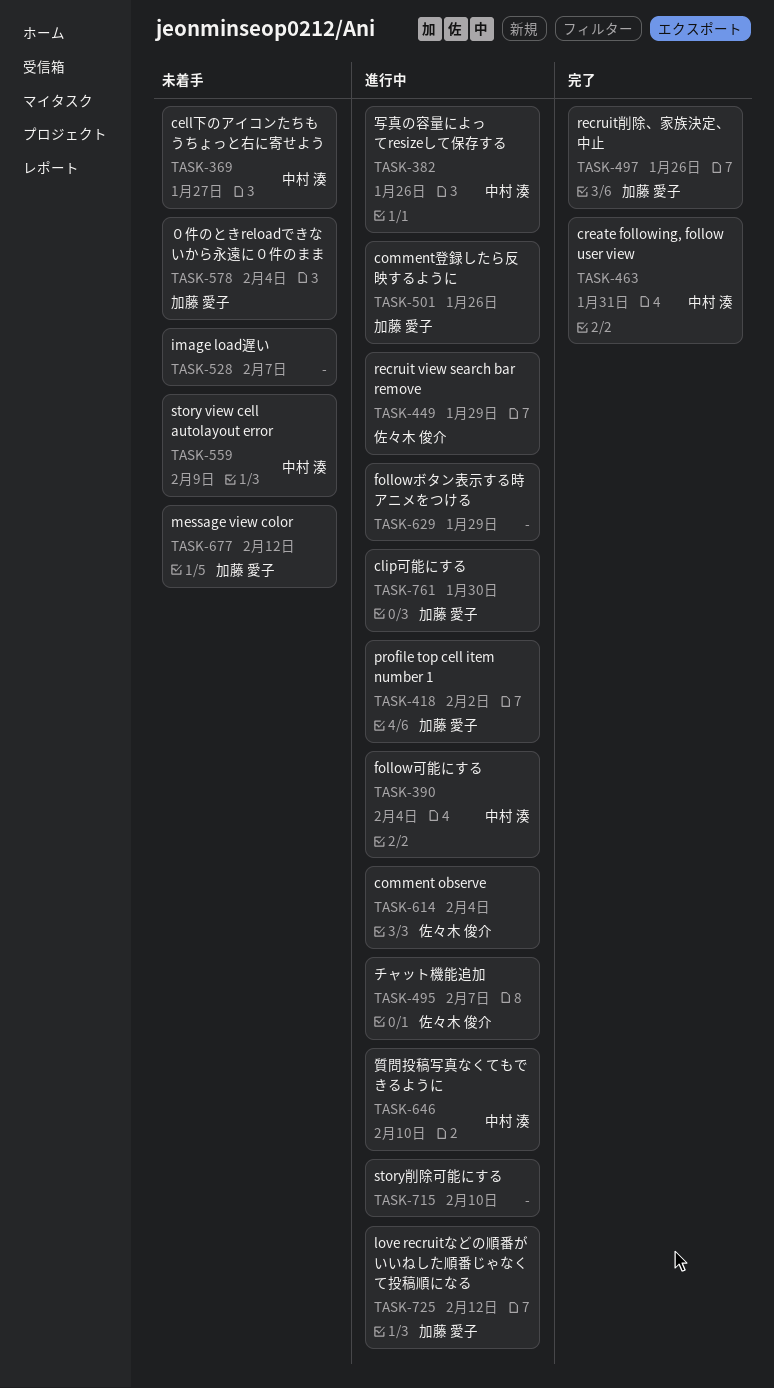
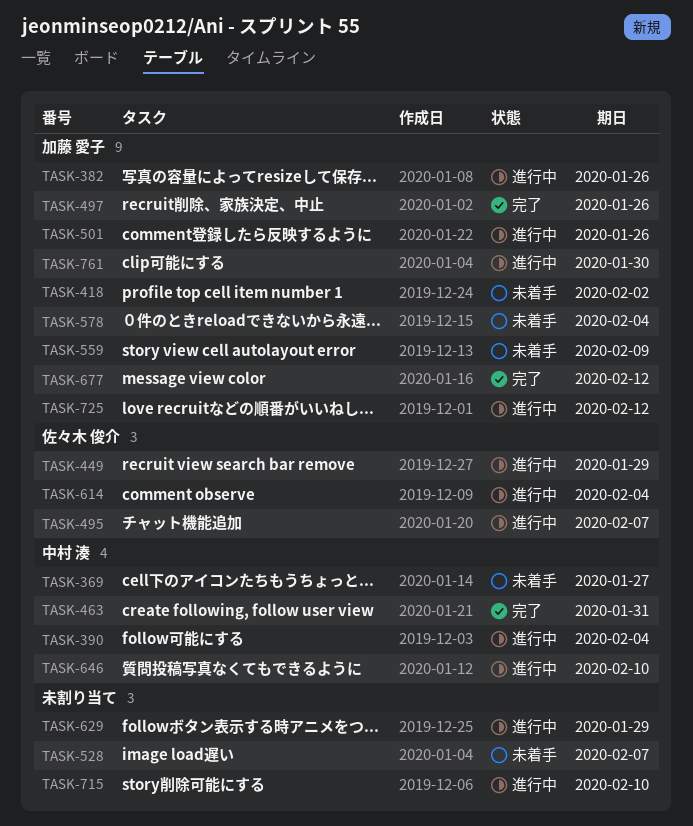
TASK-382, owner: 中村 湊 -> 加藤 愛子
TASK-418, status: 進行中 -> 未着手
TASK-559, owner: 中村 湊 -> 加藤 愛子
TASK-677, status: 未着手 -> 完了

